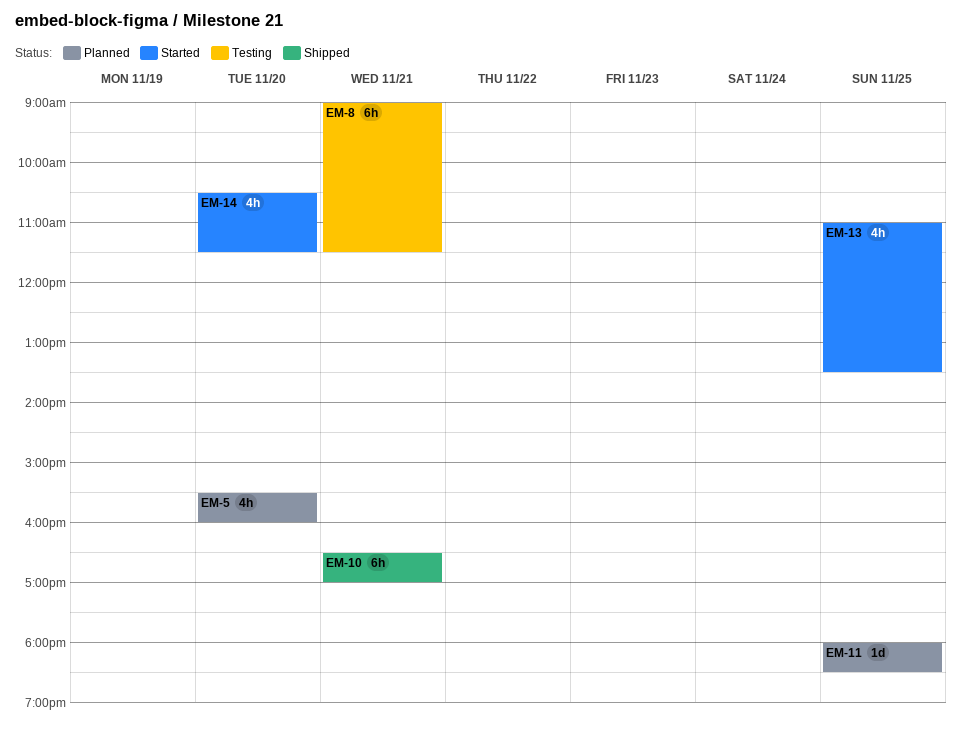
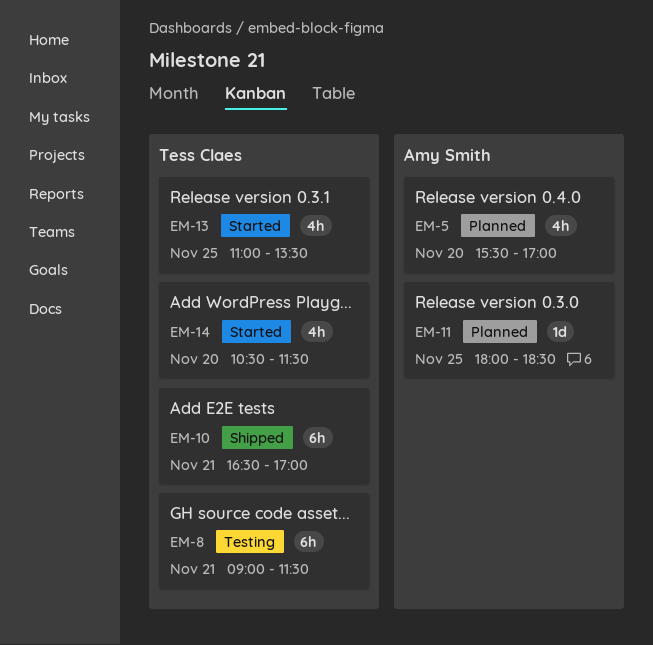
EM-5, ends: 16:00 -> 17:00

